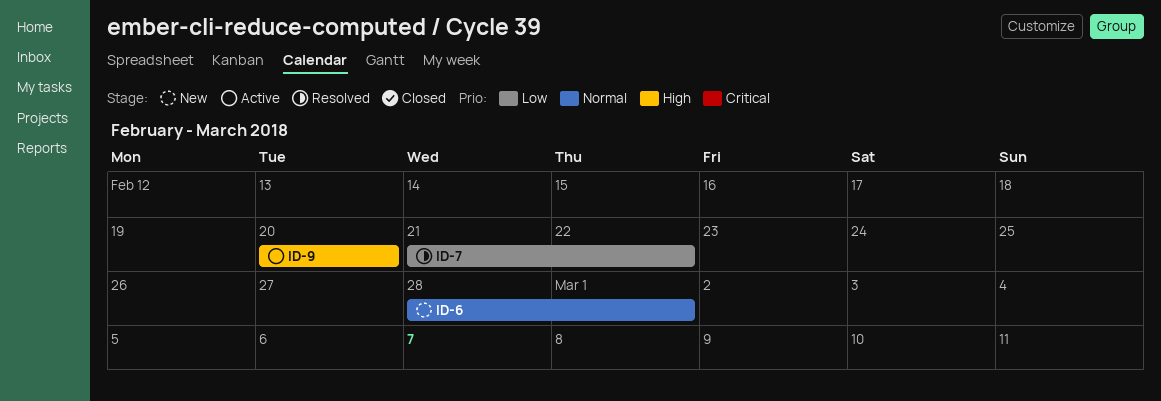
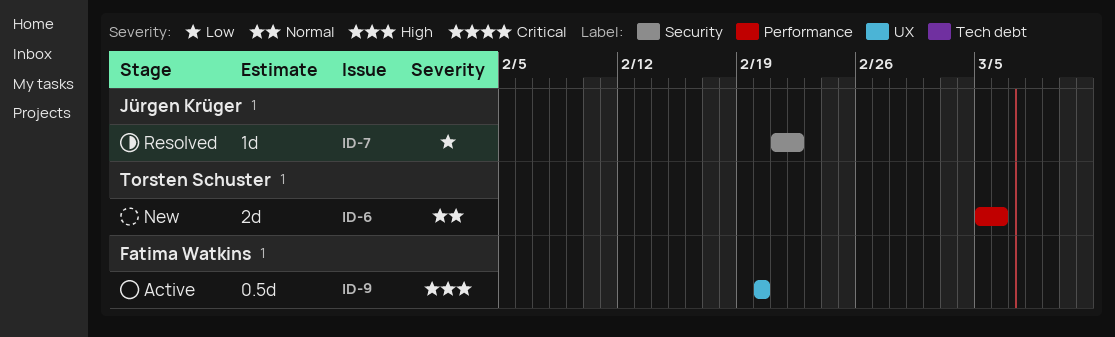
ID-6, start: Feb 28 -> Mar 5
ID-6, due: Mar 1 -> Mar 6

